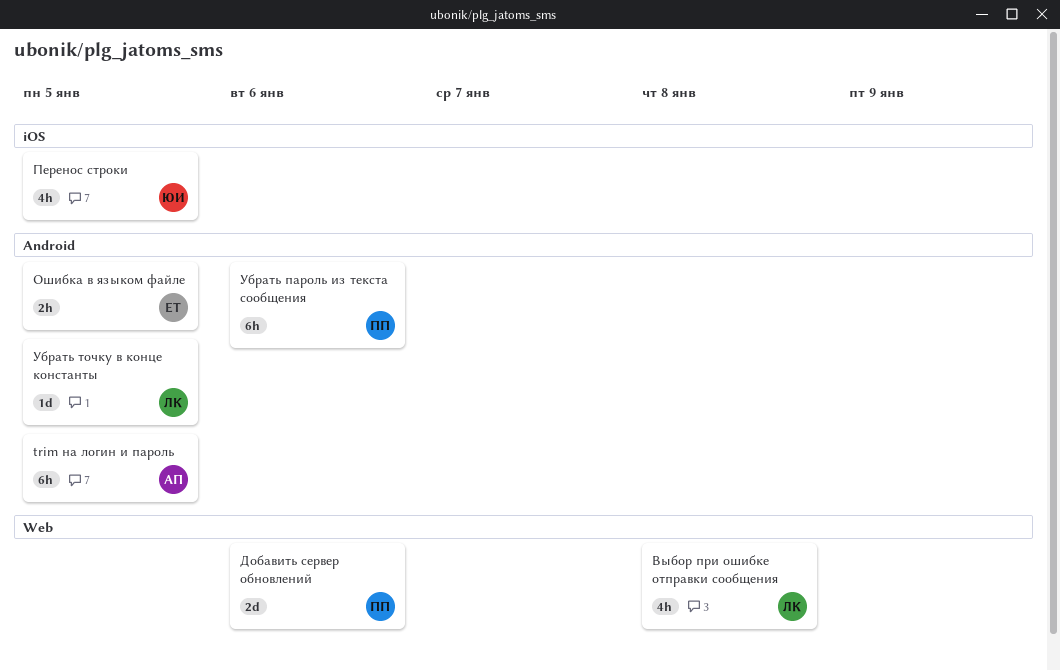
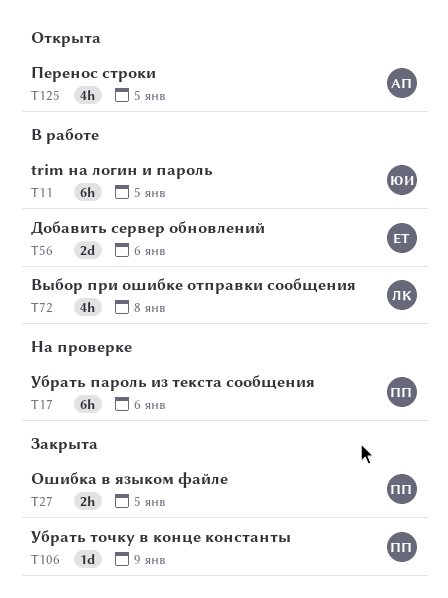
trim на логин и пароль, owner: АП -> ЮИ
Добавить сервер обновлений, owner: ПП -> ЕТ
Ошибка в языком файле, owner: ЕТ -> ПП
Перенос строки, owner: ЮИ -> АП
Убрать точку в конце константы, owner: ЛК -> ПП
Убрать точку в конце константы, due: Jan 5 -> Jan 9

